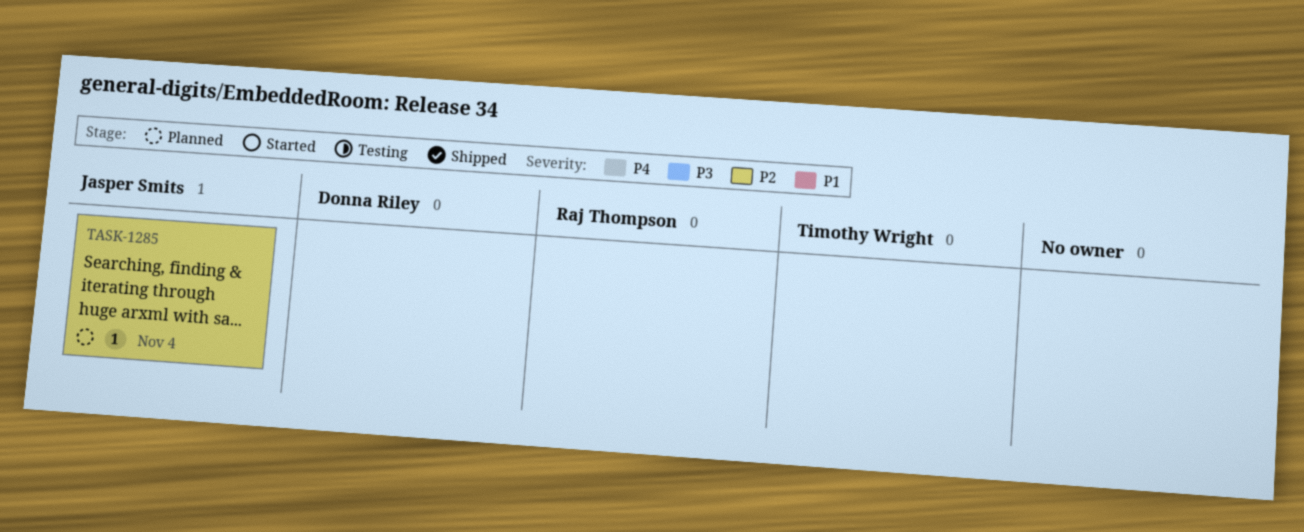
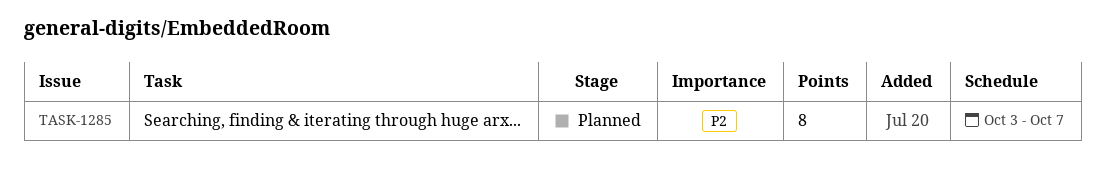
TASK-1285, estimate: 1 -> 8
TASK-1285, due: Nov 4 -> Oct 7

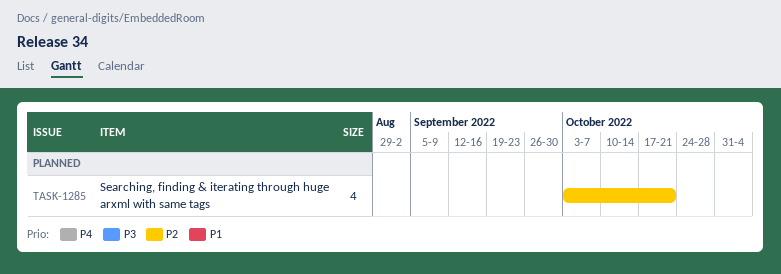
TASK-1285, estimate: 8 -> 4
TASK-1285, due: Oct 7 -> Oct 21

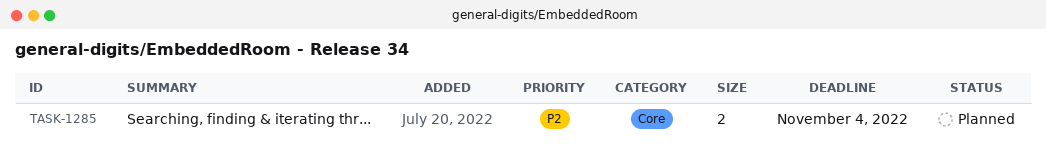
TASK-1285, estimate: 4 -> 2
TASK-1285, due: Oct 21 -> Nov 4

